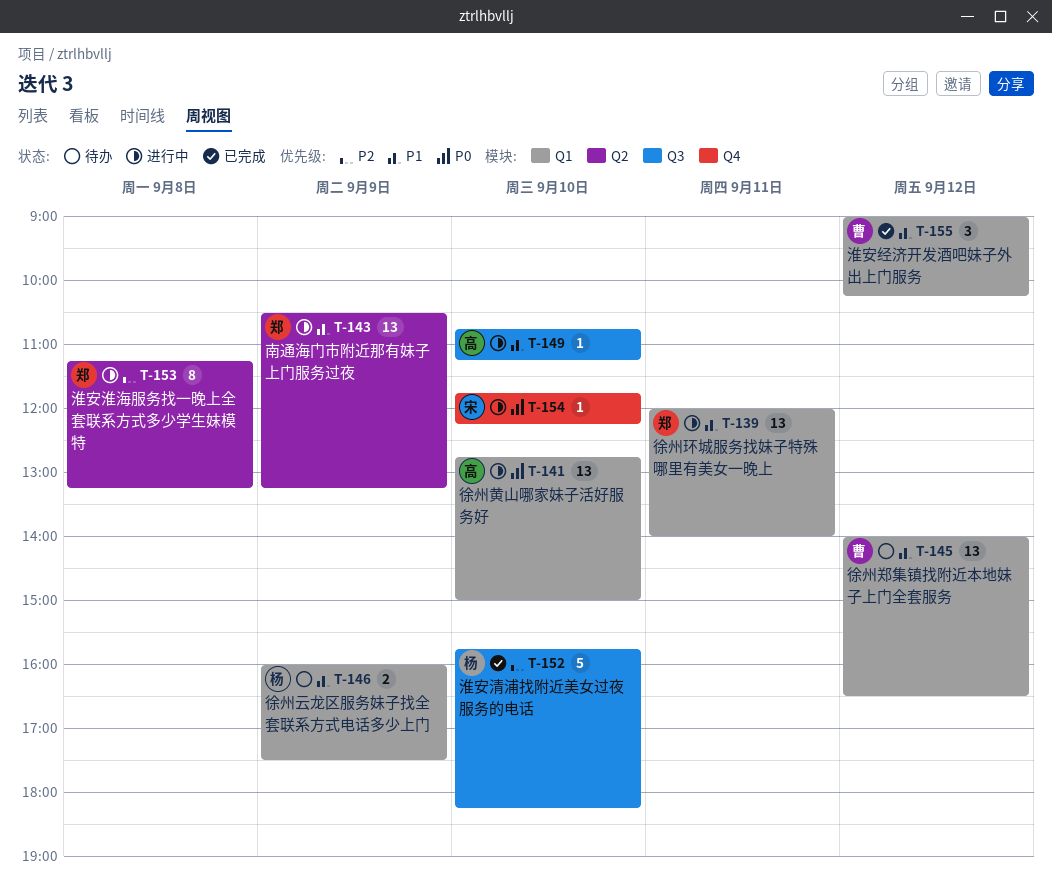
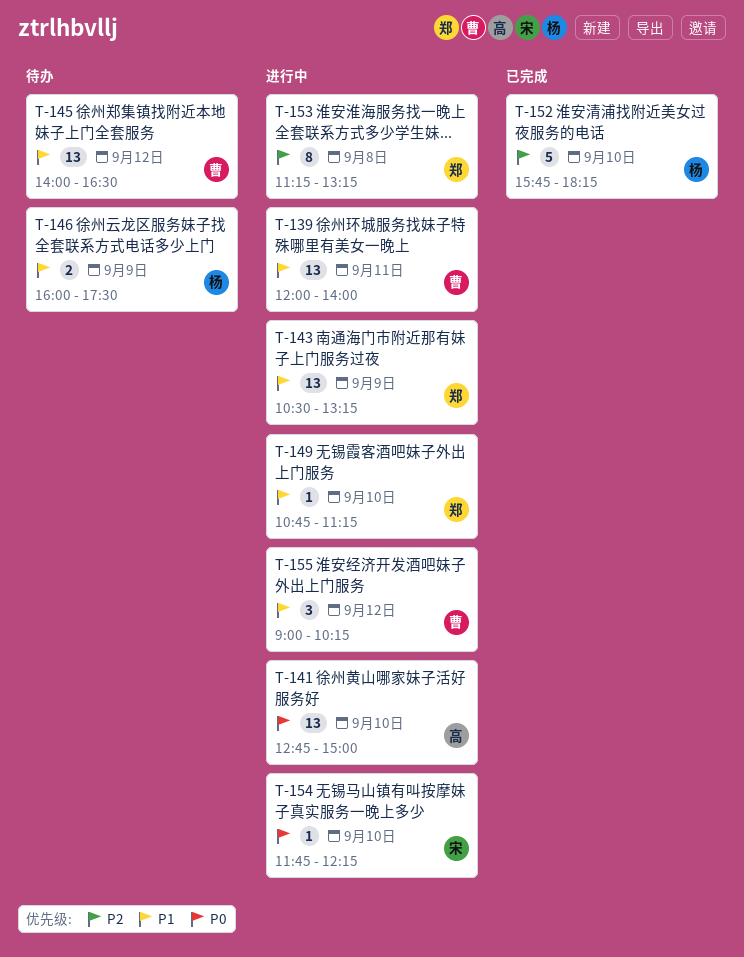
T-139, owner: 郑 -> 曹
T-149, owner: 高 -> 郑
T-155, status: 已完成 -> 进行中

